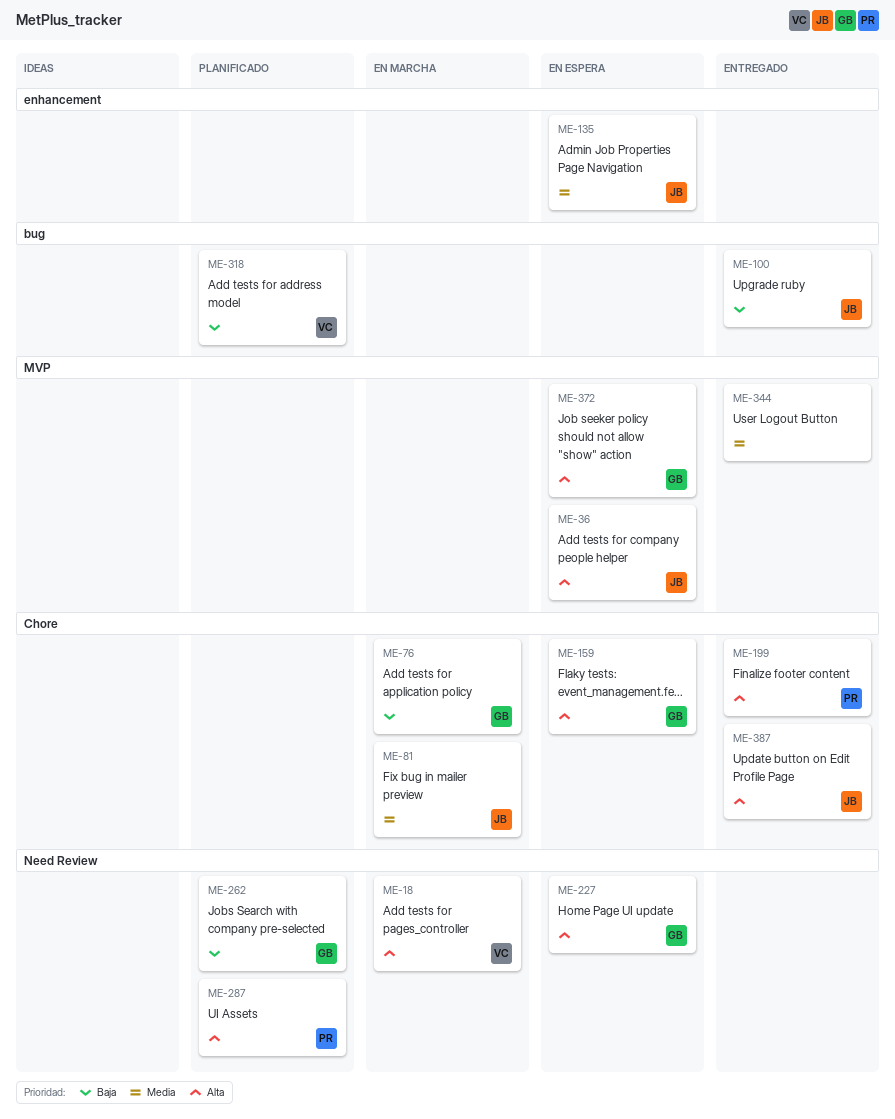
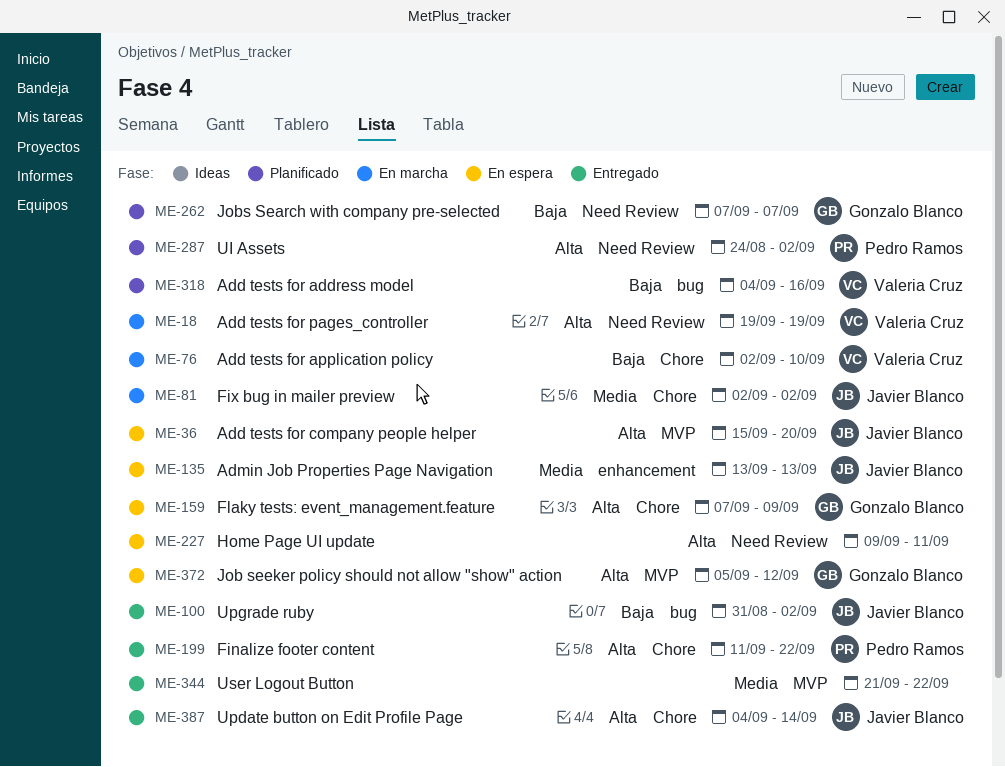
ME-76, owner: Gonzalo Blanco -> Valeria Cruz
ME-227, owner: Gonzalo Blanco -> none

